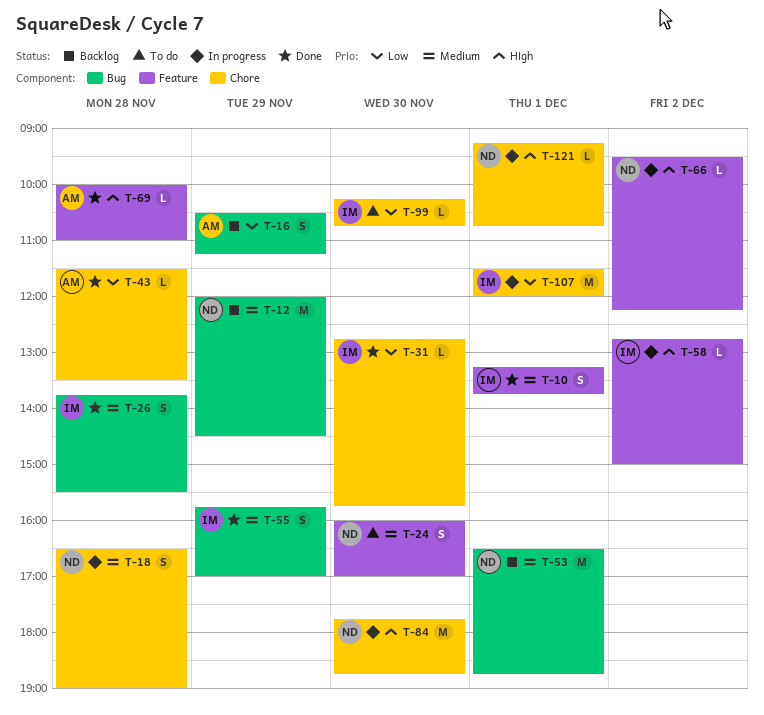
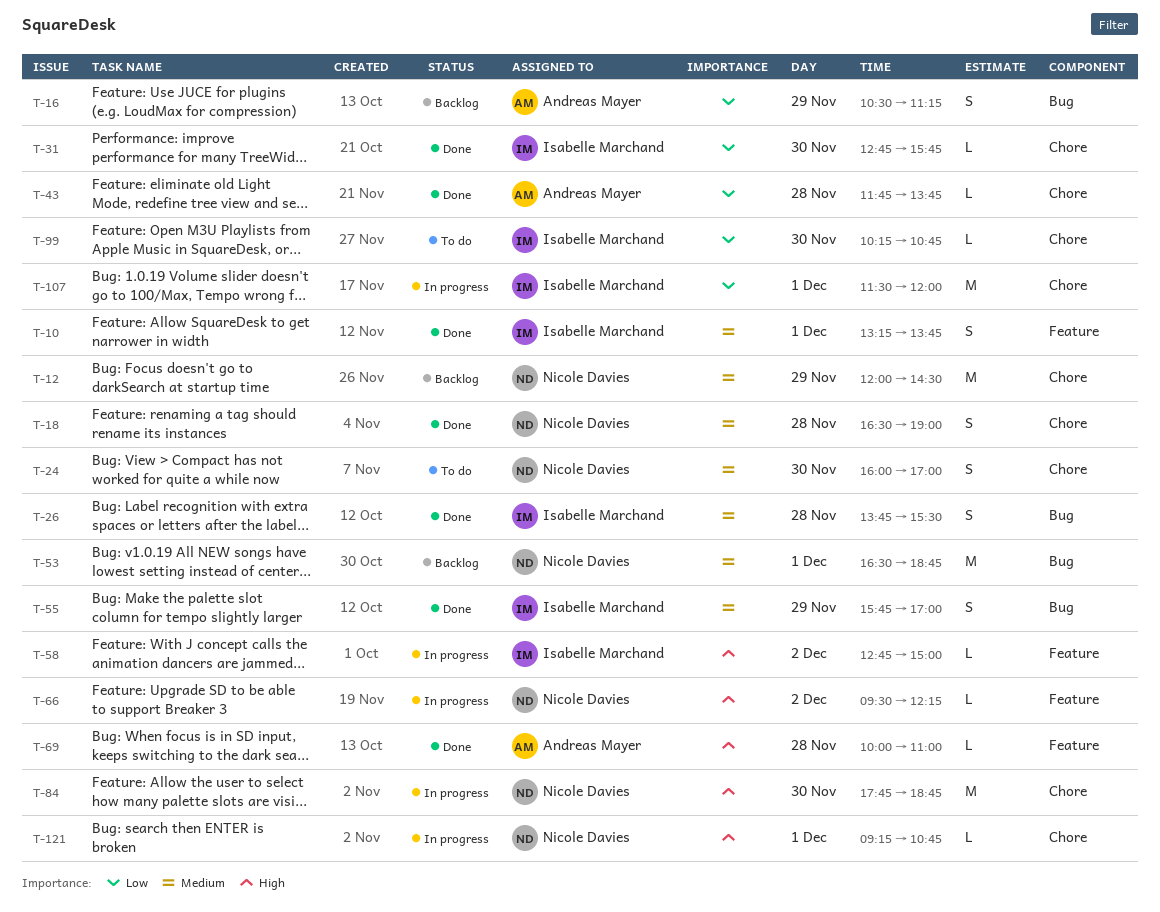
T-12, label: Bug -> Chore
T-18, status: In progress -> Done
T-24, label: Feature -> Chore
T-43, begins: 11:30 -> 11:45
T-43, ends: 13:30 -> 13:45

